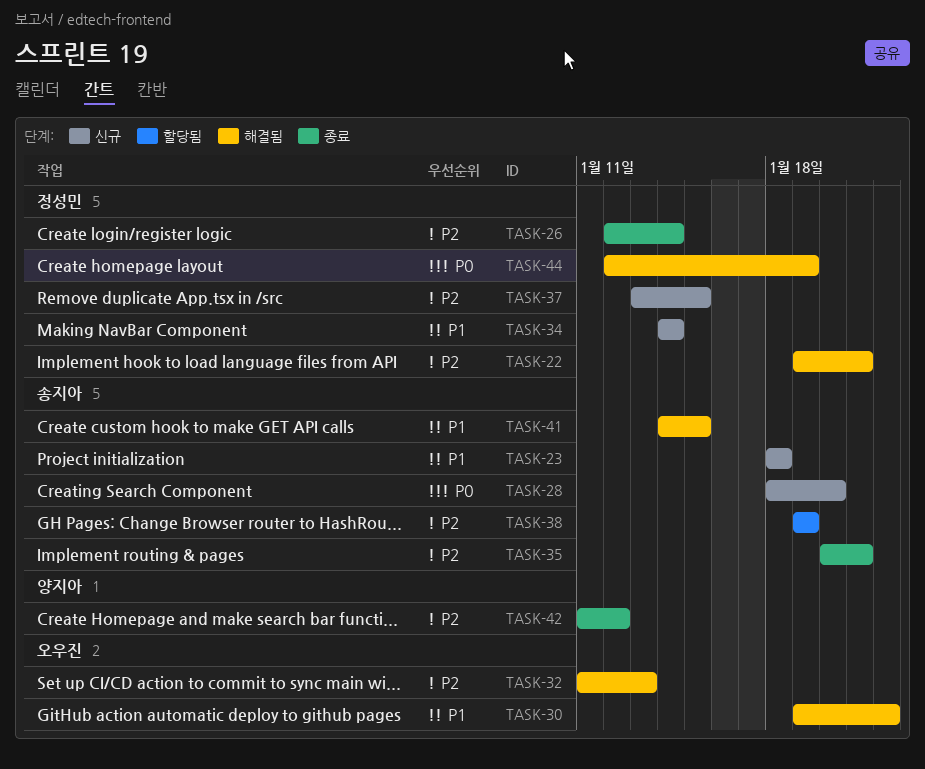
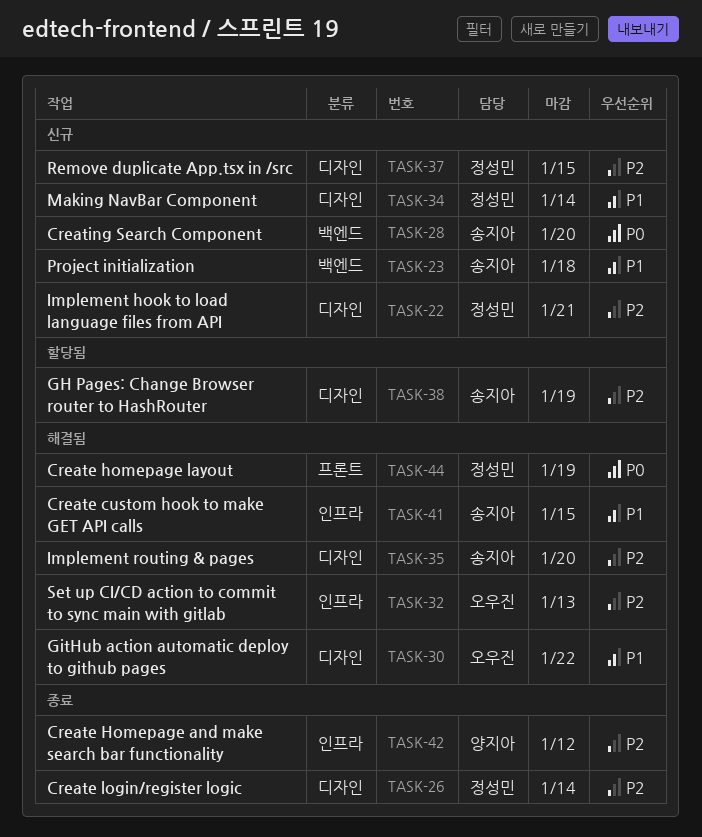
TASK-22, status: 해결됨 -> 신규
TASK-35, status: 종료 -> 해결됨
TASK-35, due: Jan 21 -> Jan 20

